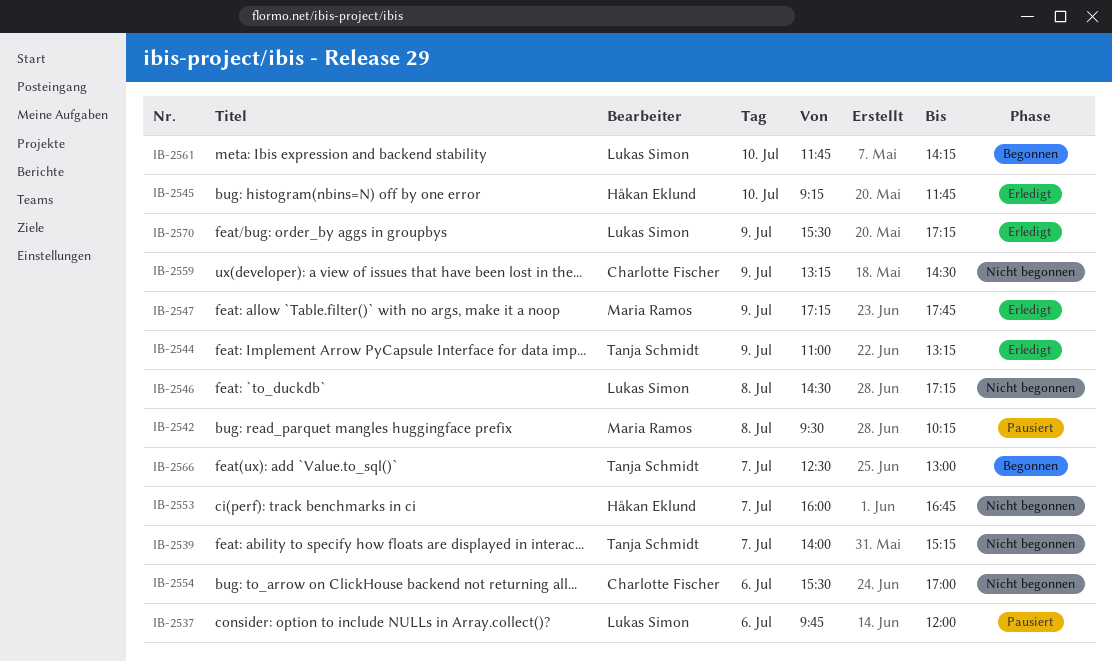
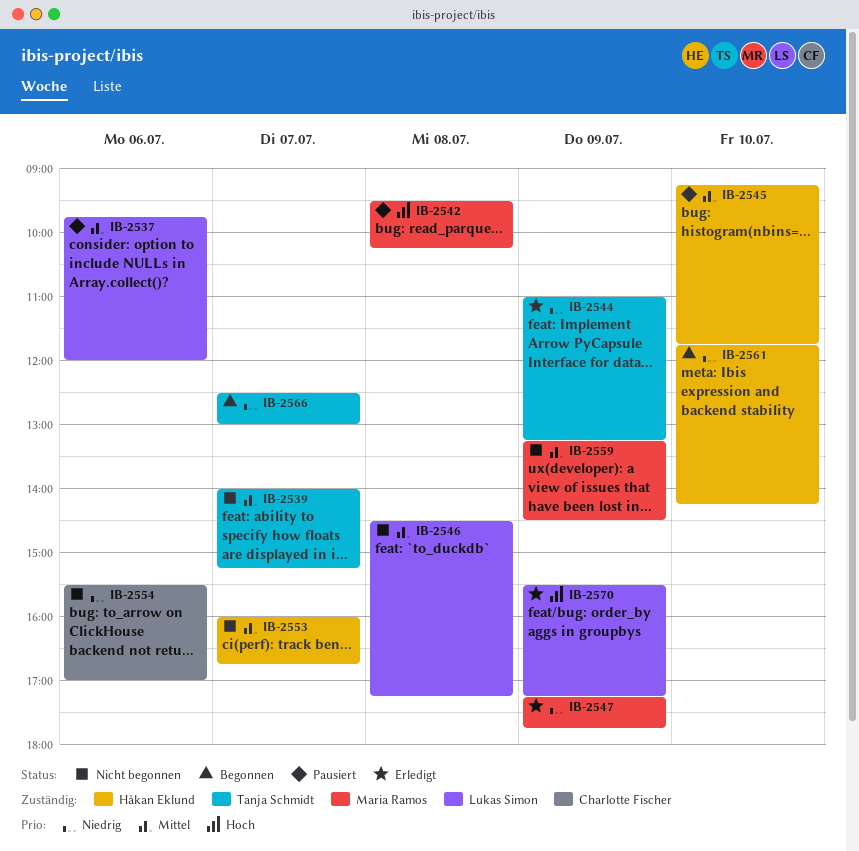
IB-2545, status: Erledigt -> Pausiert
IB-2559, owner: Charlotte Fischer -> Maria Ramos
IB-2561, owner: Lukas Simon -> Håkan Eklund

